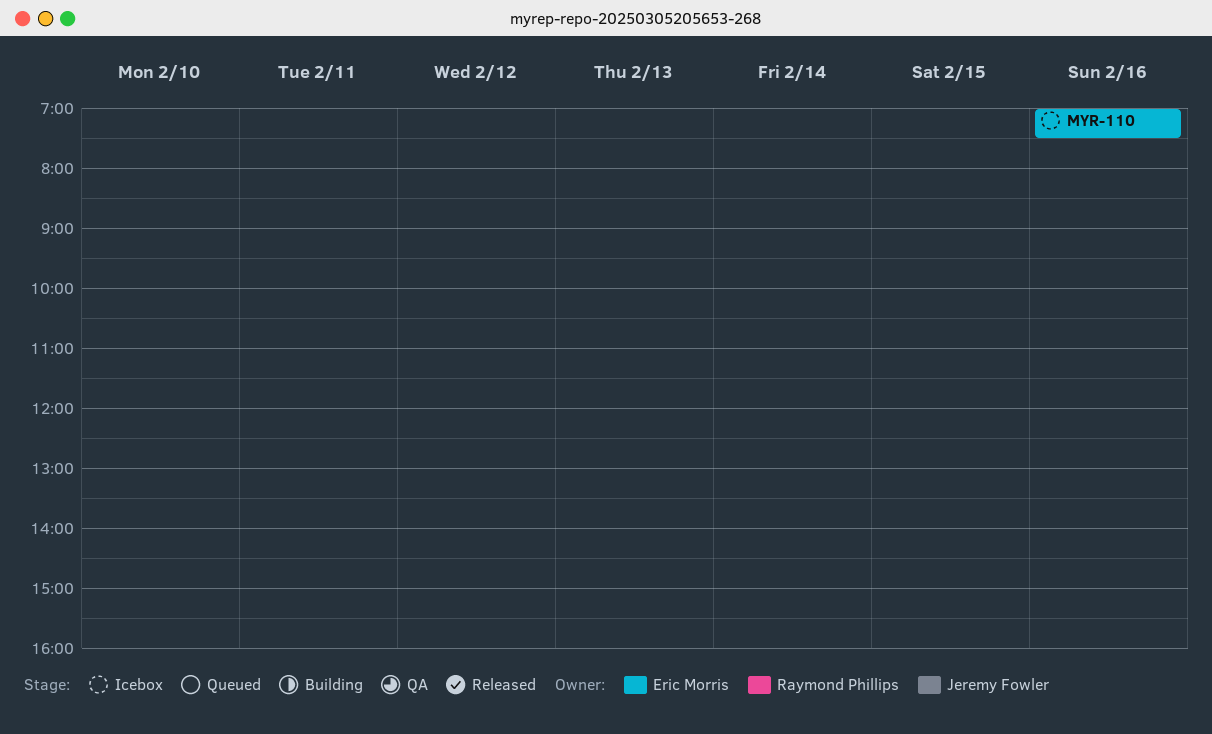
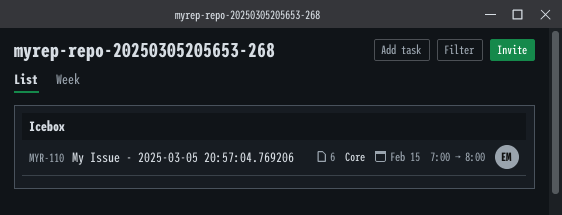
MYR-110, day: Feb 16 -> Feb 15
MYR-110, ends: 07:30 -> 08:00

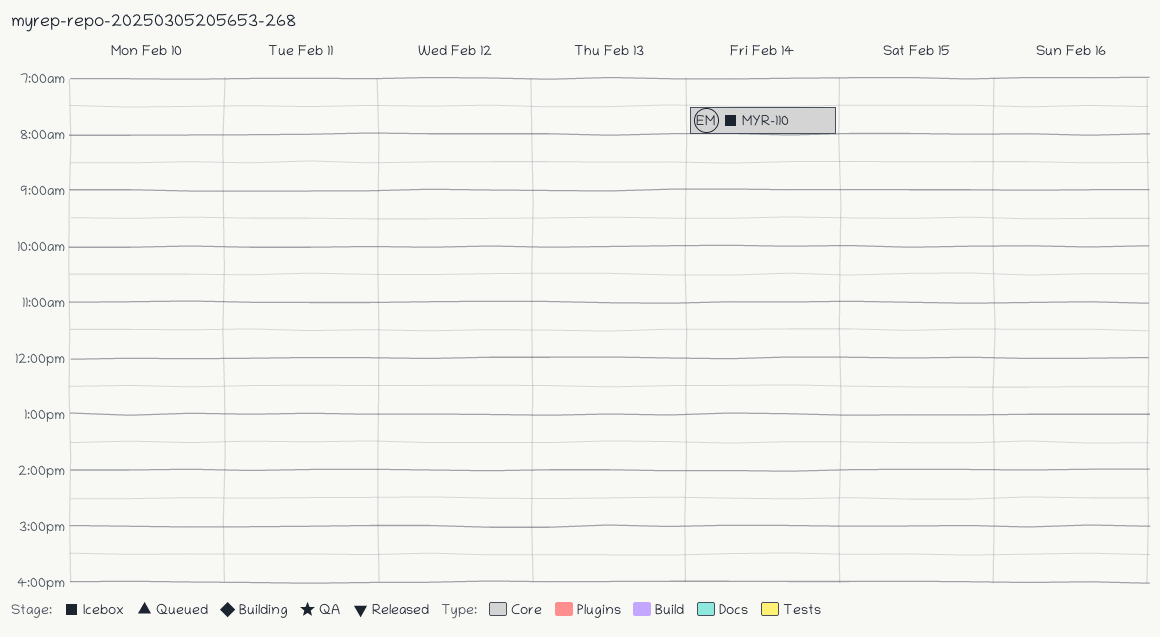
MYR-110, day: Feb 15 -> Feb 14
MYR-110, begins: 07:00 -> 07:30

